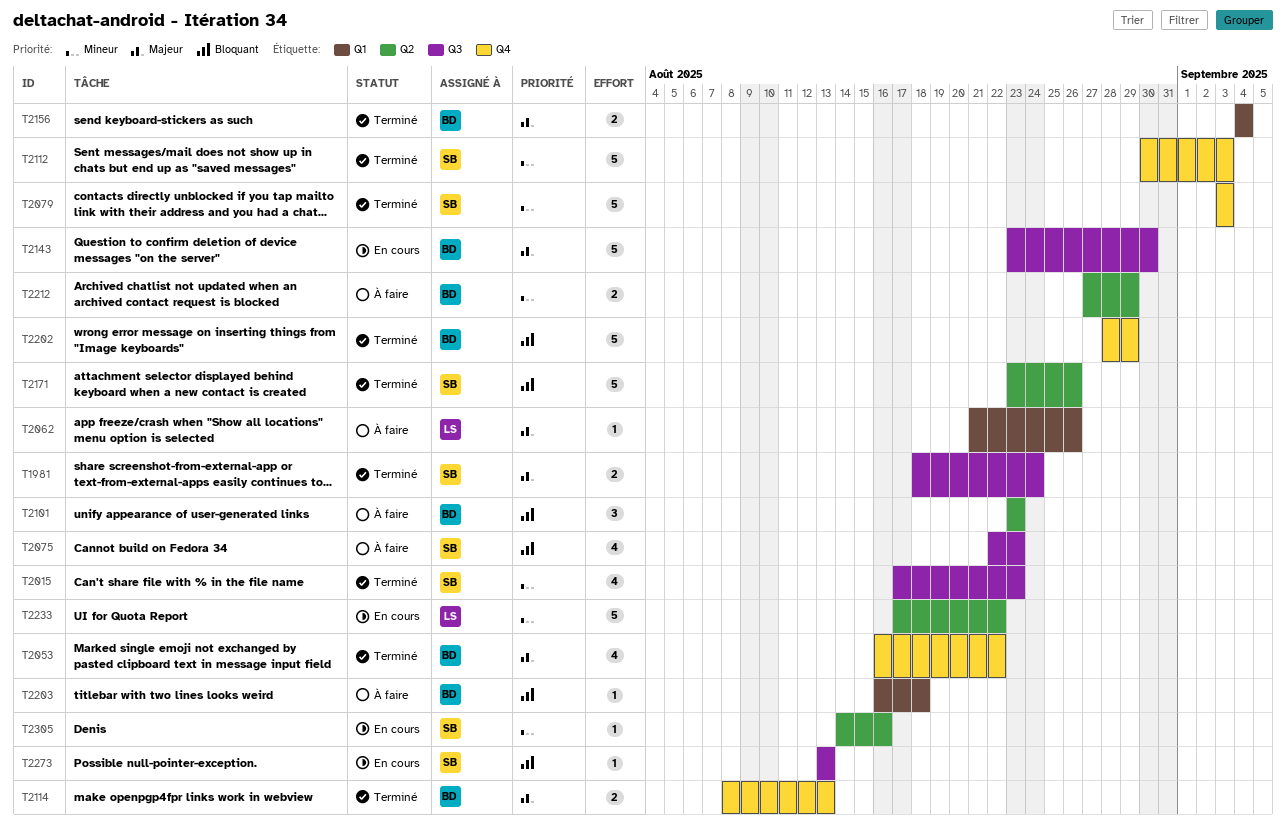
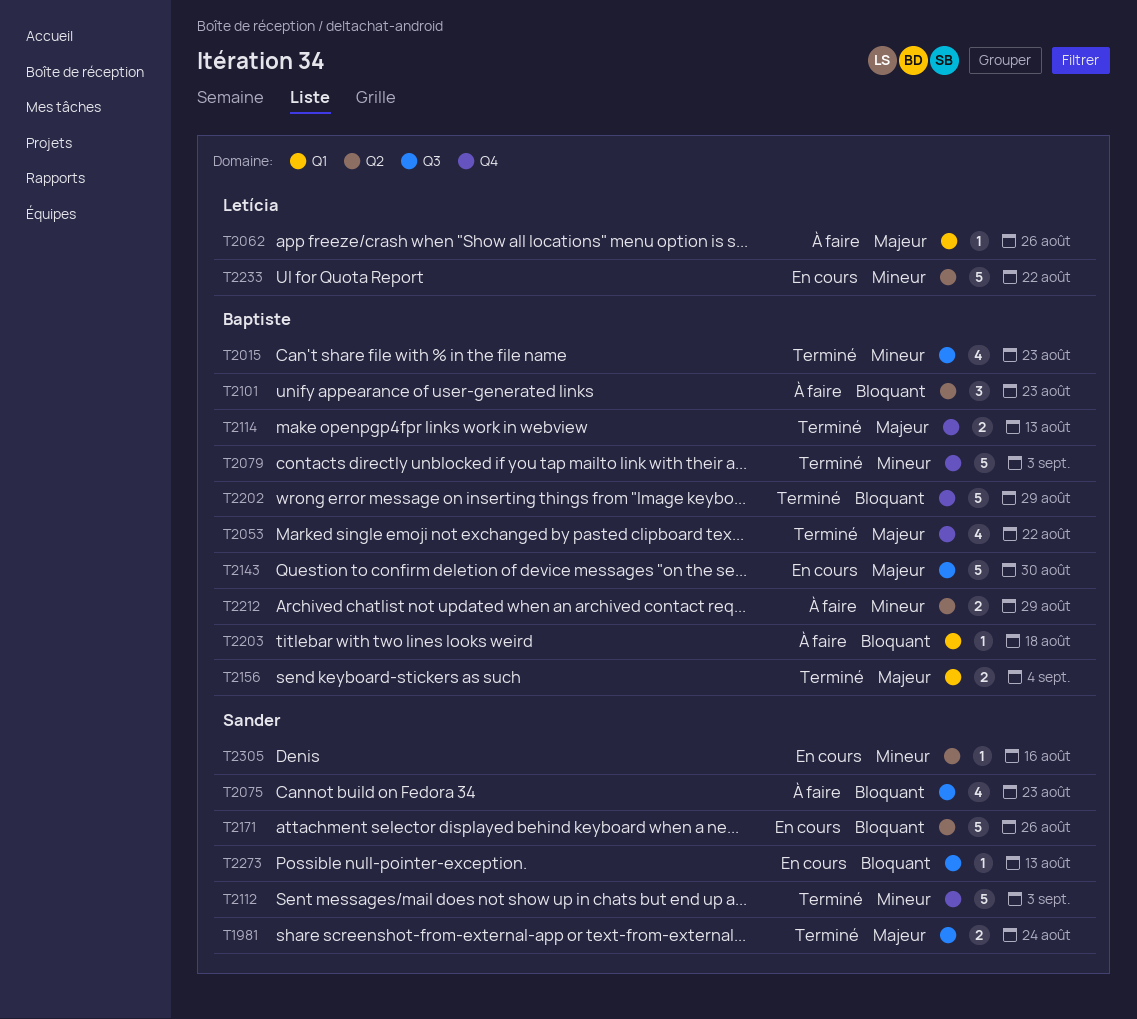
T2015, owner: Sander -> Baptiste
T2079, owner: Sander -> Baptiste
T2171, status: Terminé -> En cours

